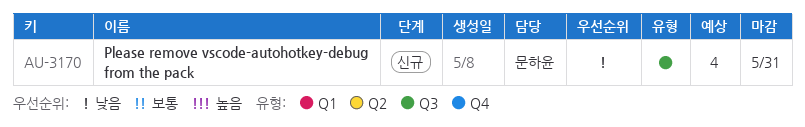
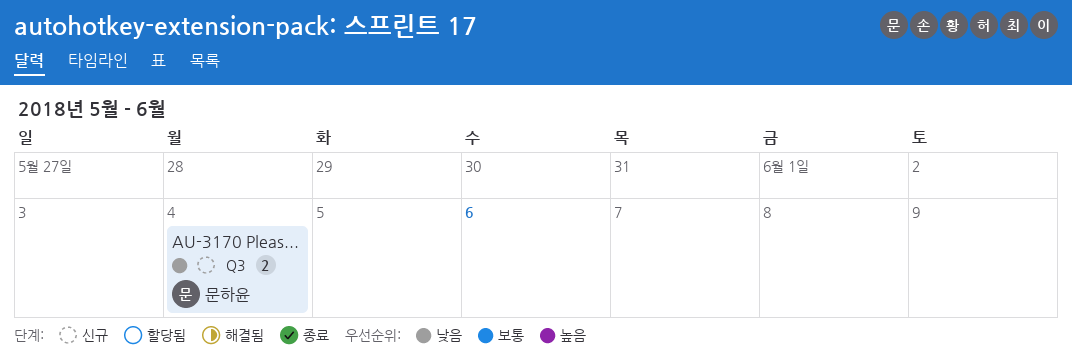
AU-3170, estimate: 4 -> 2
AU-3170, due: May 31 -> Jun 4

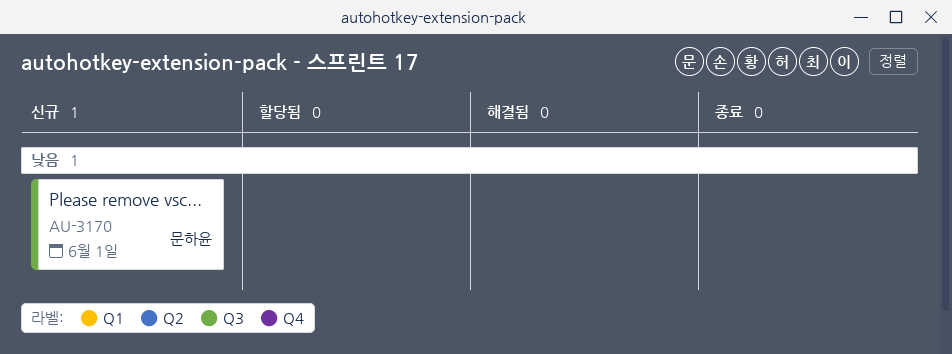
AU-3170, due: Jun 4 -> Jun 1

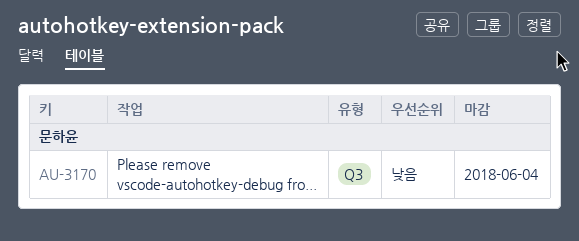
AU-3170, due: Jun 1 -> Jun 4

